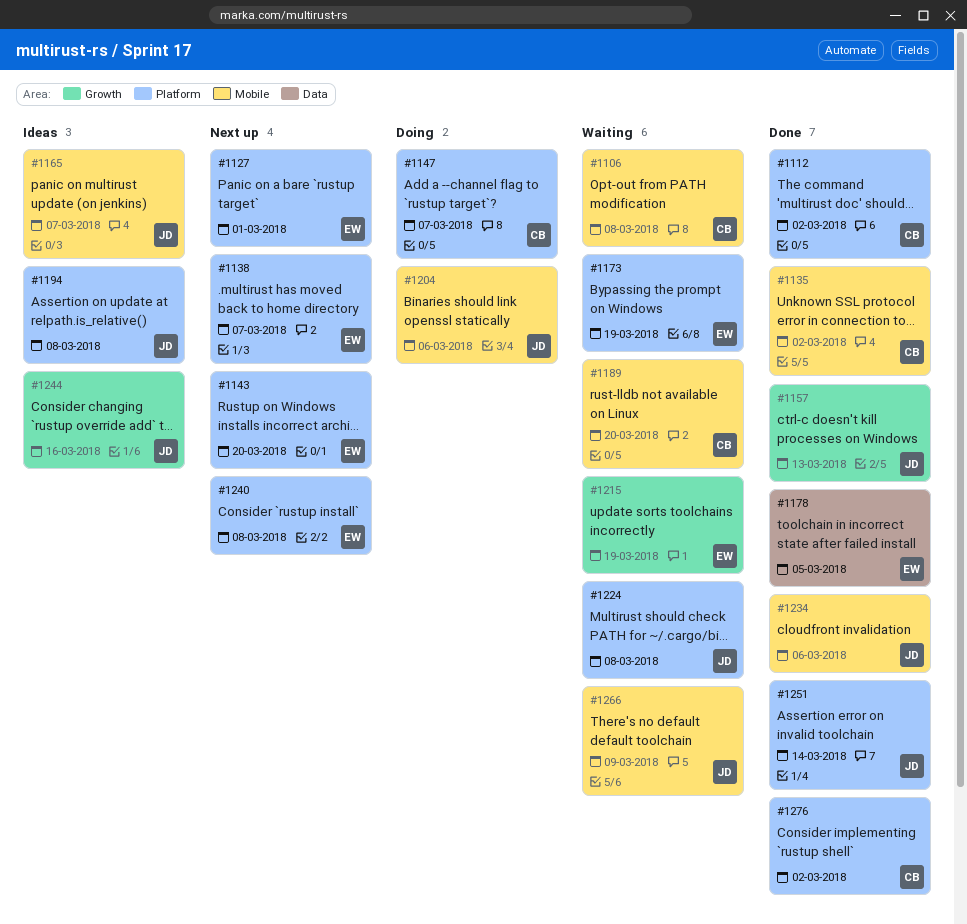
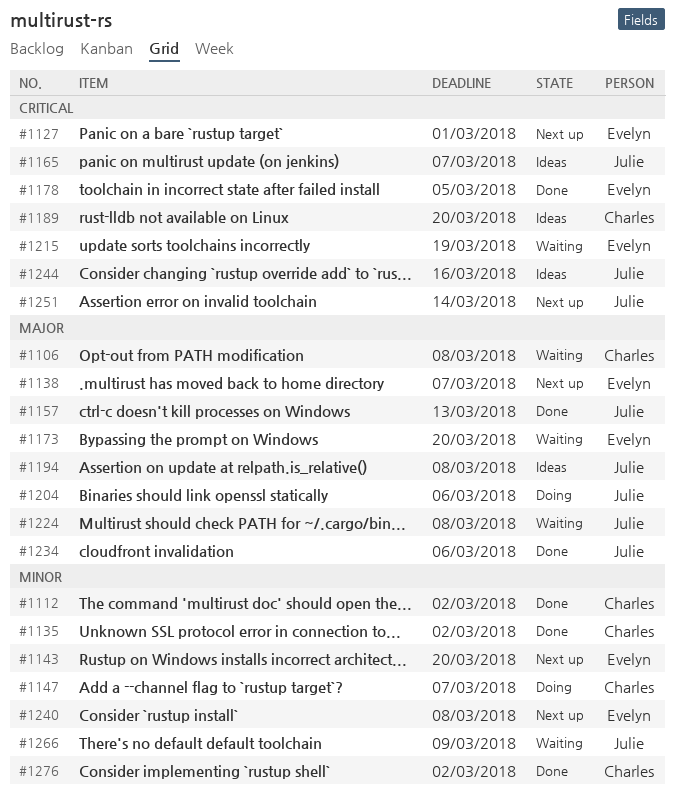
#1173, due: Mar 19 -> Mar 20
#1189, status: Waiting -> Ideas
#1251, status: Done -> Next up

